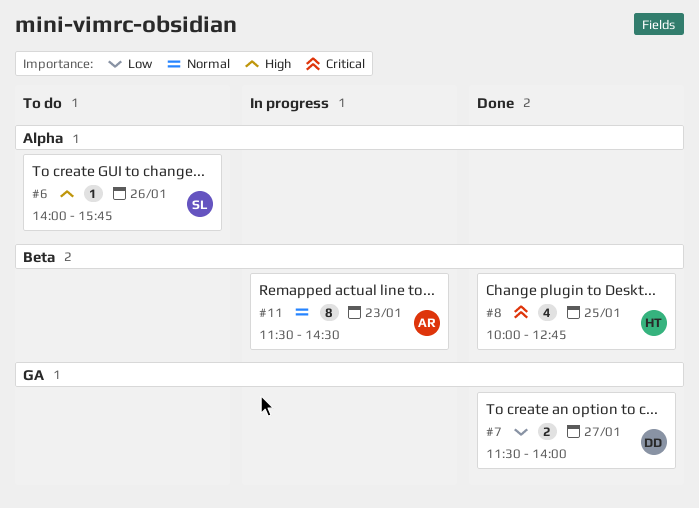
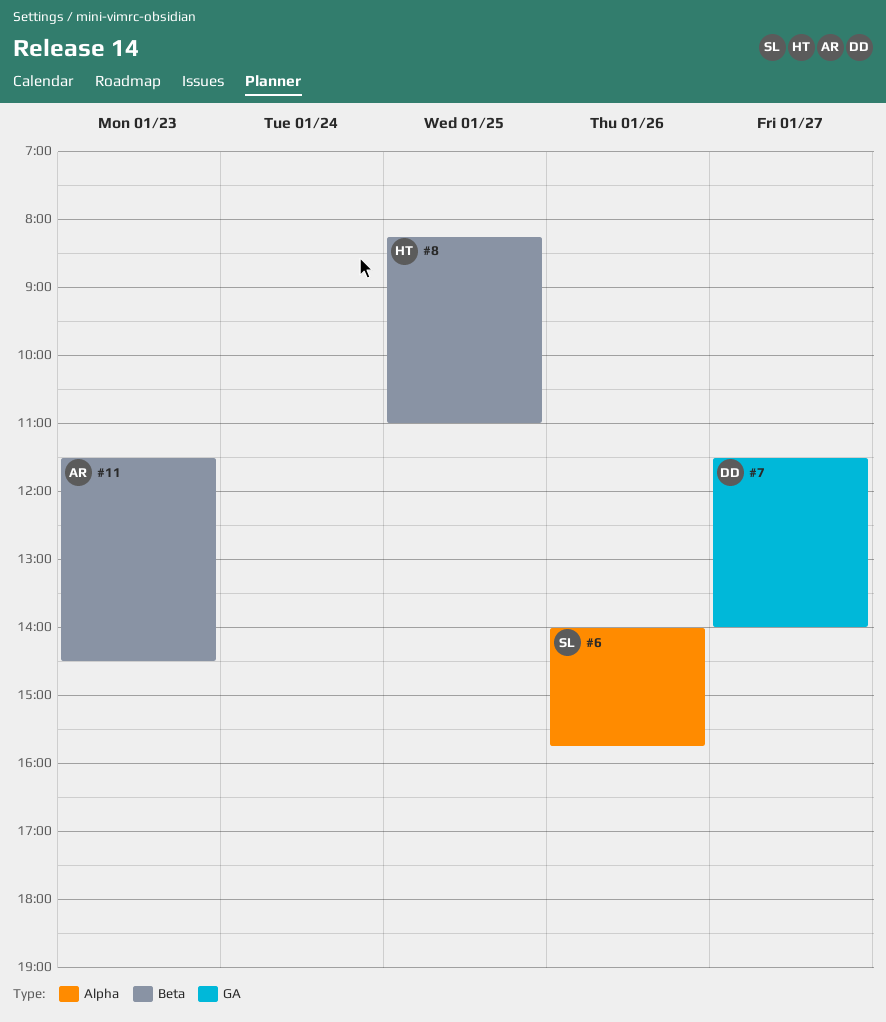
#8, begins: 10:00 -> 08:15
#8, ends: 12:45 -> 11:00

